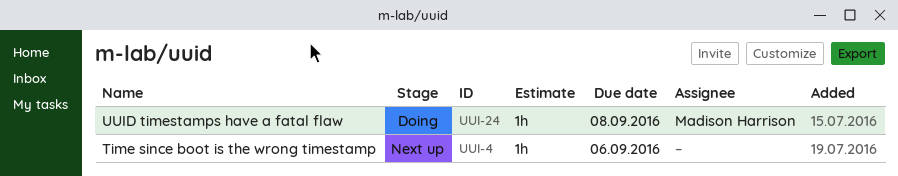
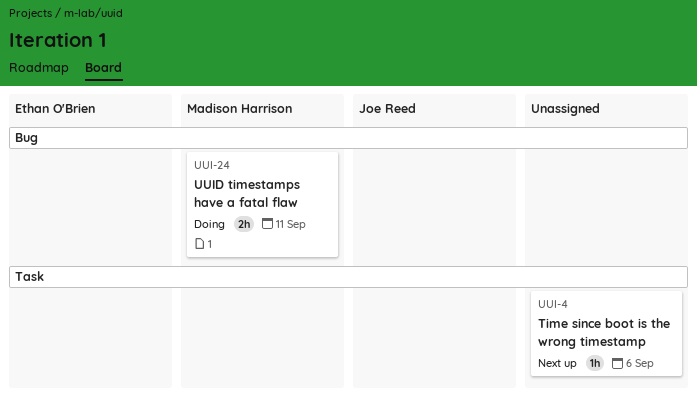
UUI-24, estimate: 1h -> 2h
UUI-24, due: Sep 8 -> Sep 11

